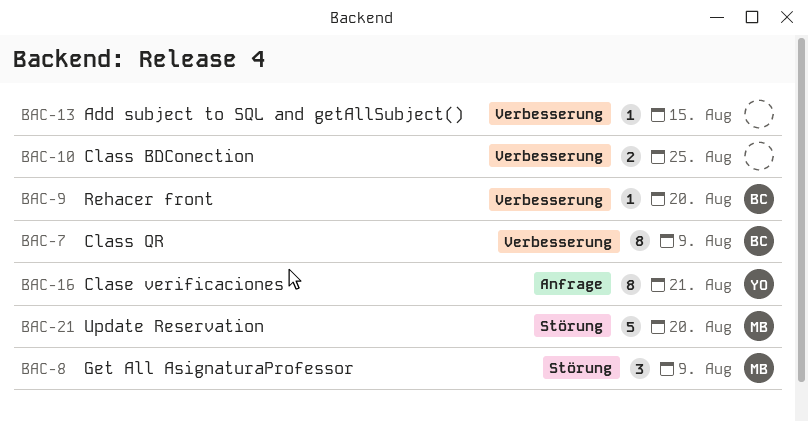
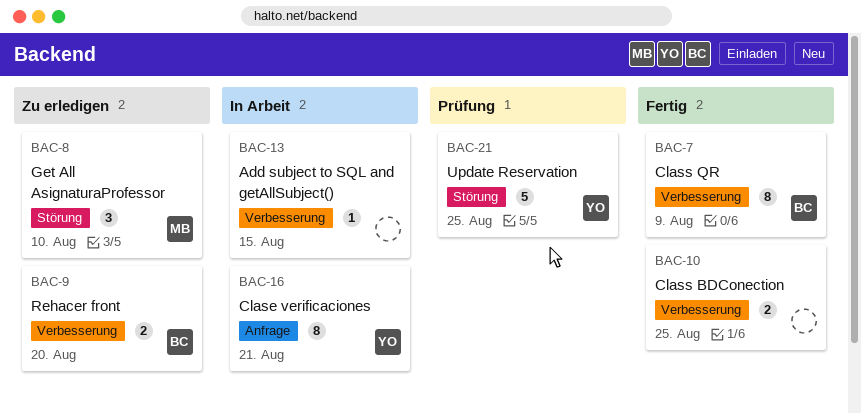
BAC-8, due: Aug 9 -> Aug 10
BAC-9, estimate: 1 -> 2
BAC-21, owner: MB -> YO
BAC-21, due: Aug 20 -> Aug 25

